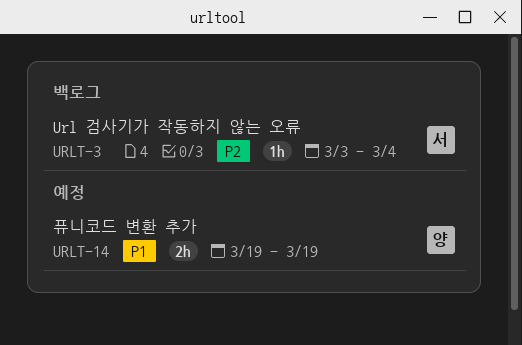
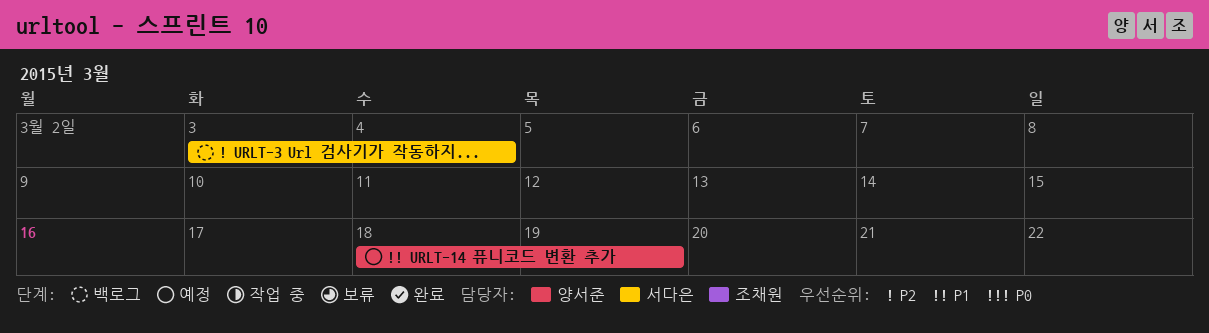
URLT-14, start: Mar 19 -> Mar 18

